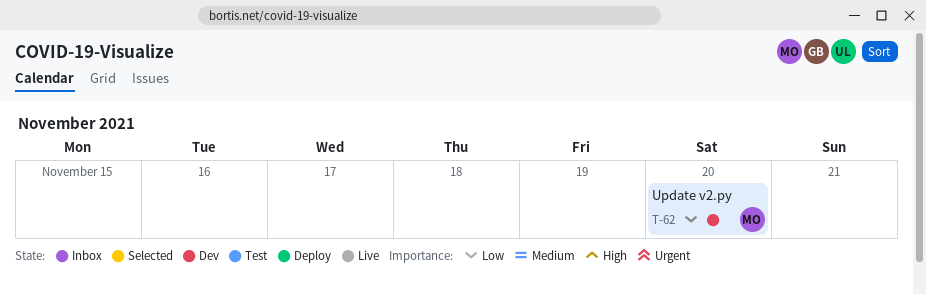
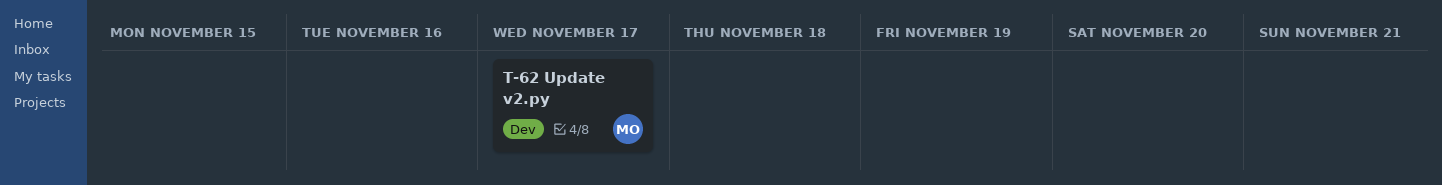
T-62, due: Nov 20 -> Nov 17

